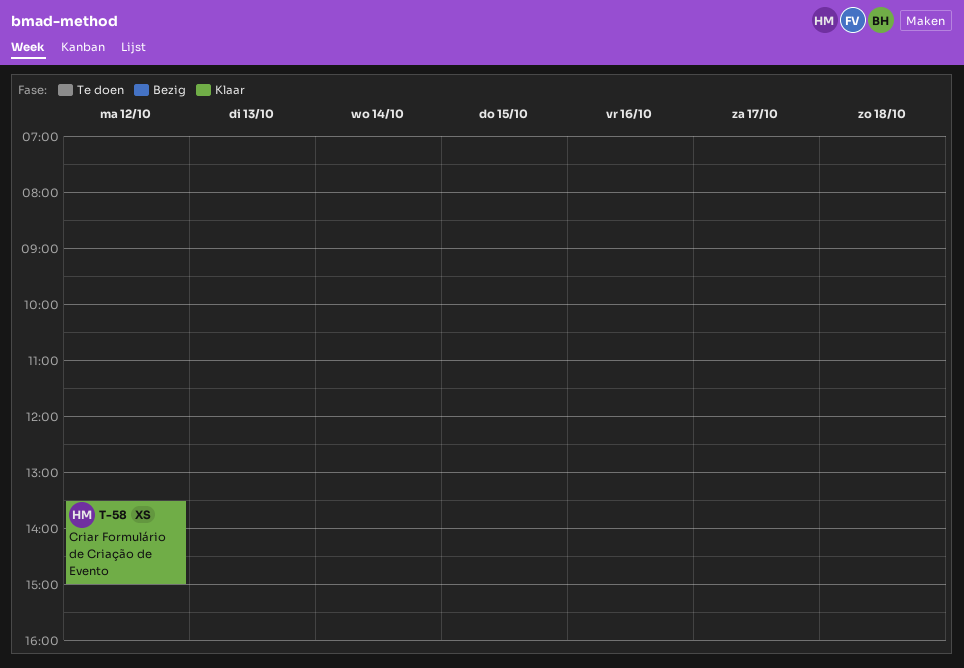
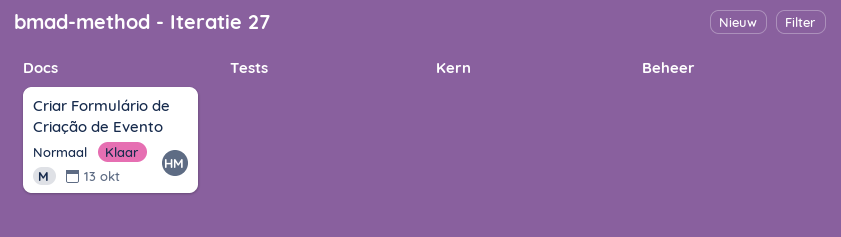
Criar Formulário de Criação de Evento, estimate: XS -> M
Criar Formulário de Criação de Evento, day: Oct 12 -> Oct 13

